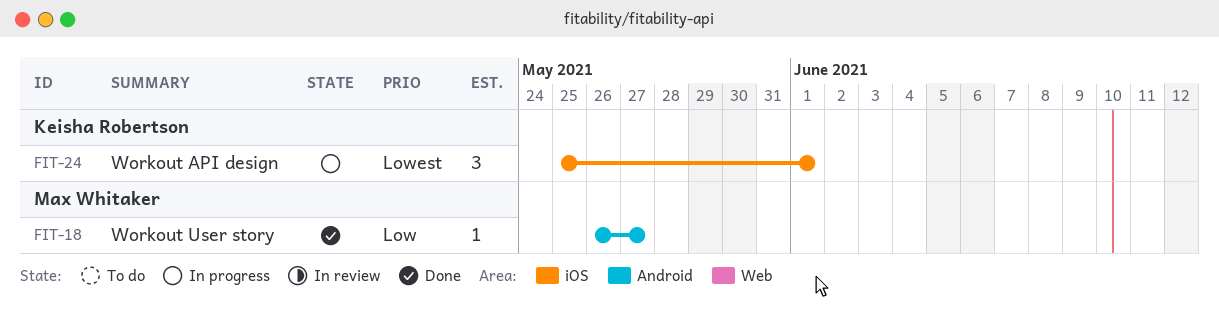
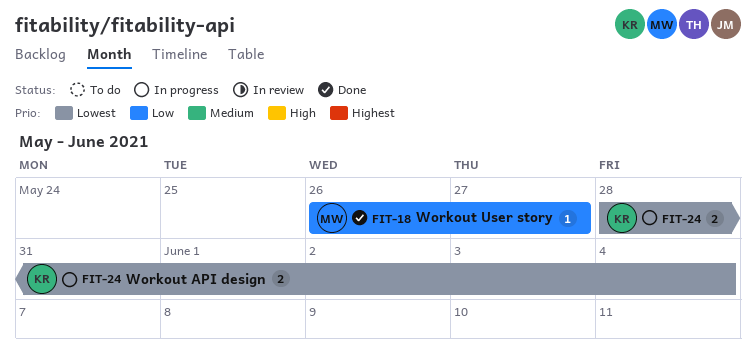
FIT-24, estimate: 3 -> 2
FIT-24, start: May 25 -> May 28
FIT-24, due: Jun 1 -> Jun 4

